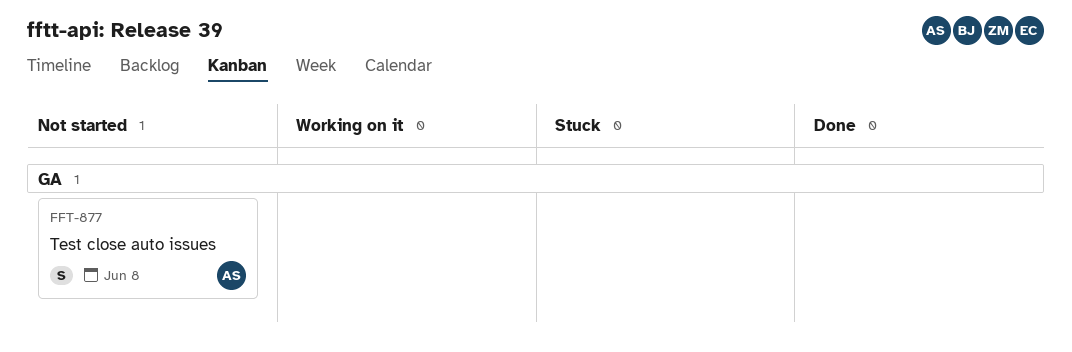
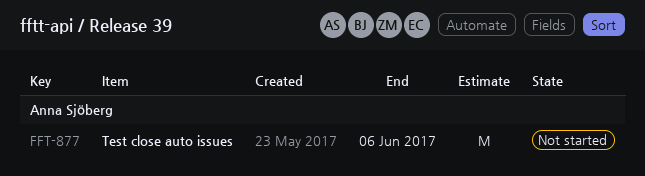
FFT-877, estimate: S -> M
FFT-877, due: Jun 8 -> Jun 6

